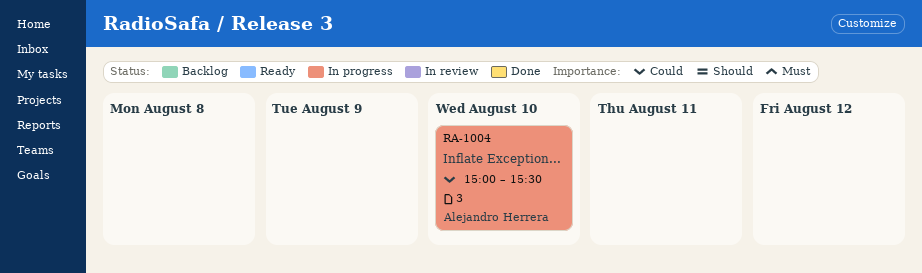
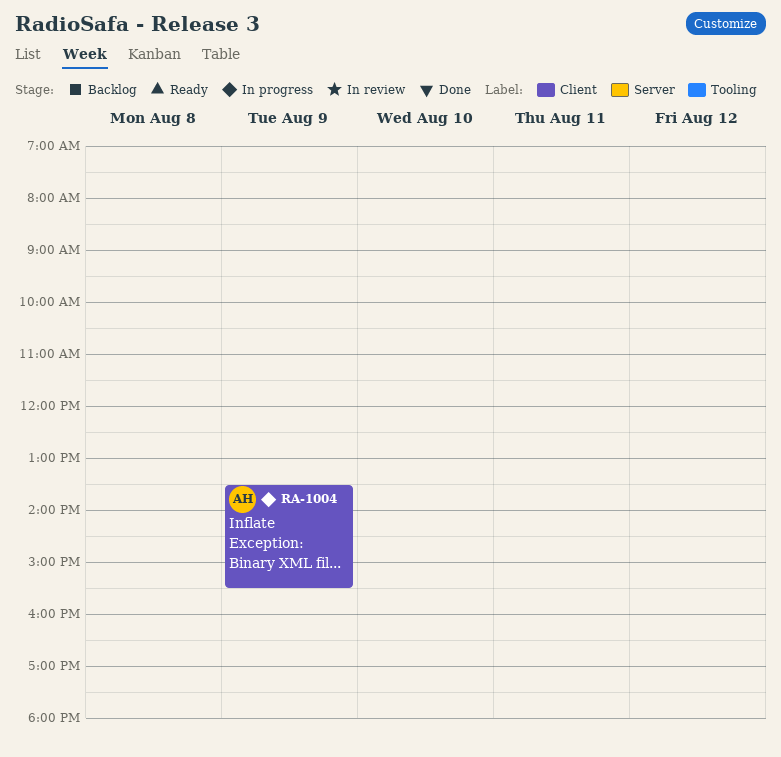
RA-1004, day: Aug 10 -> Aug 9
RA-1004, begins: 15:00 -> 13:30

